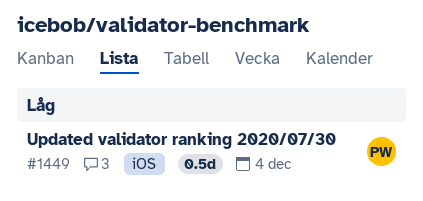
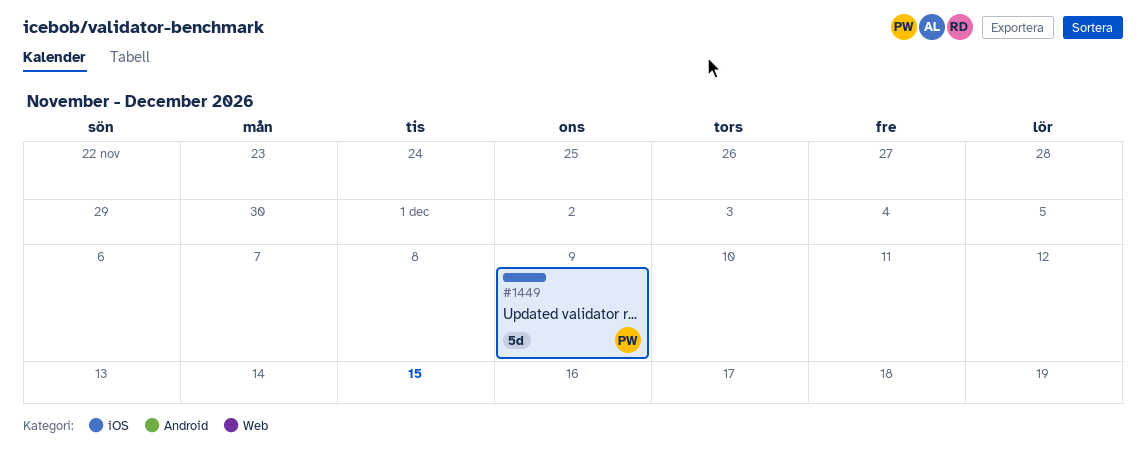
#1449, estimate: 0.5d -> 5d
#1449, due: Dec 4 -> Dec 9

